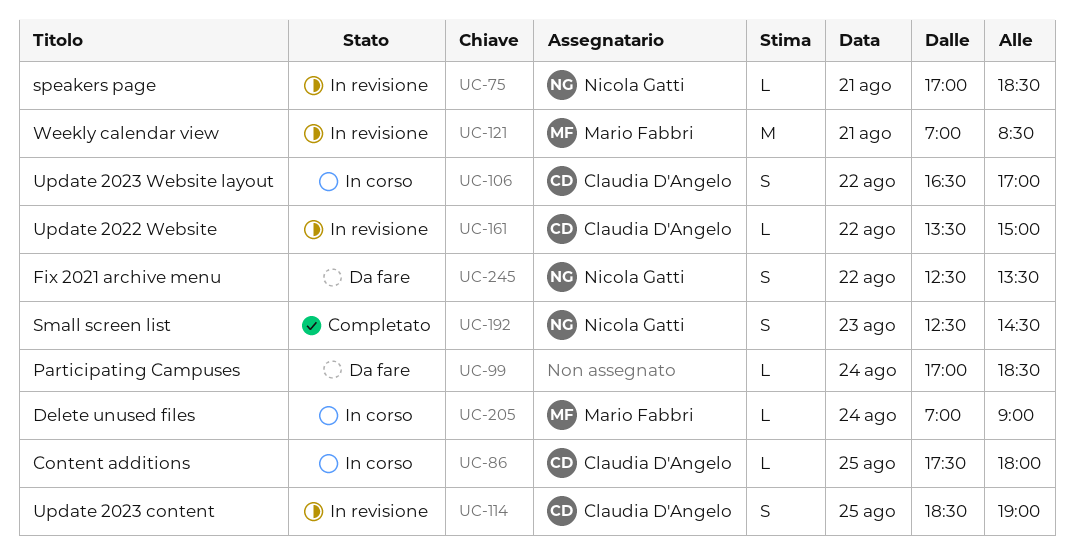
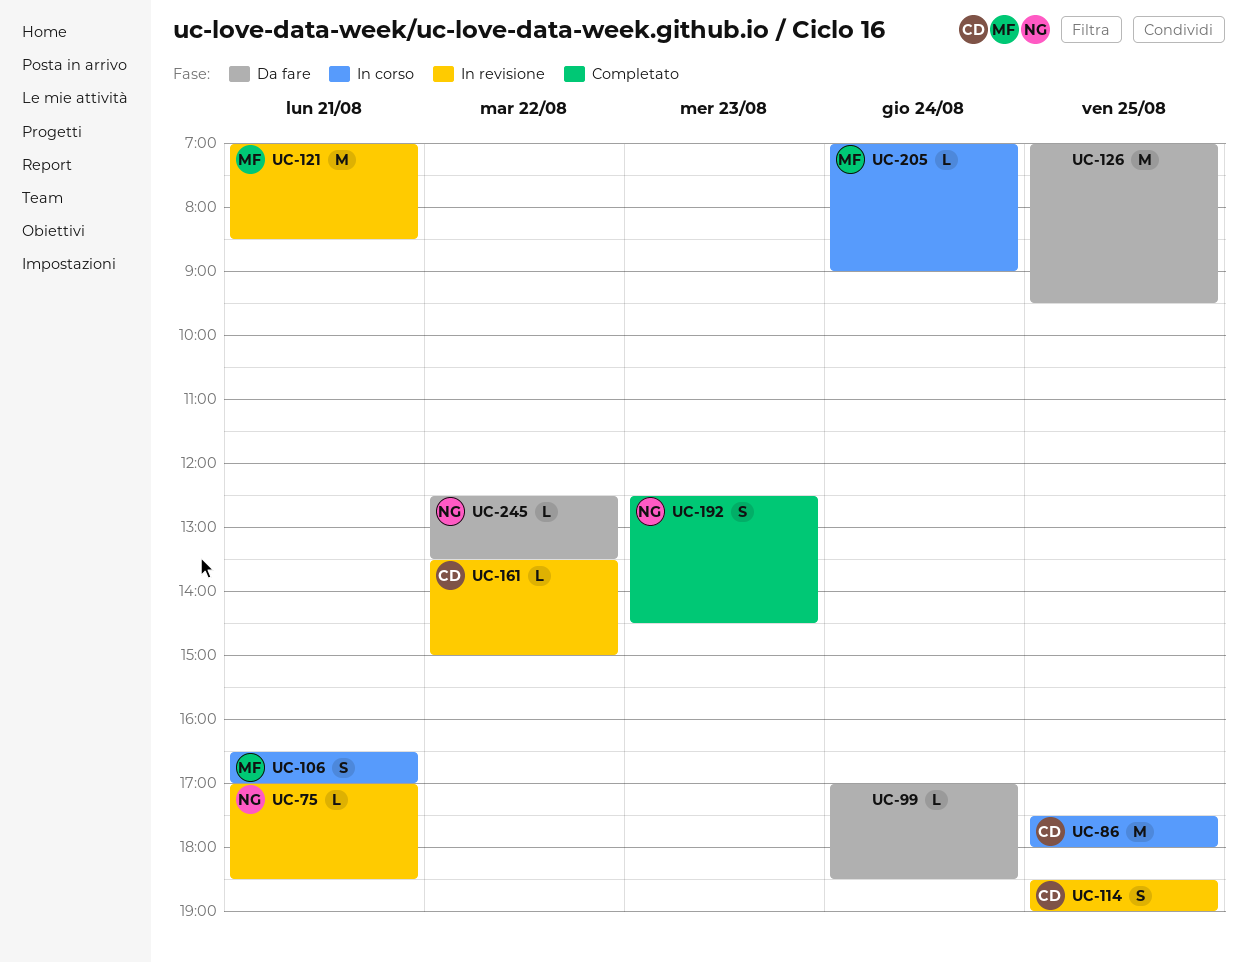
UC-86, estimate: L -> M
UC-106, owner: Claudia D'Angelo -> Mario Fabbri
UC-106, day: Aug 22 -> Aug 21
UC-126: none -> present
UC-245, estimate: S -> L

